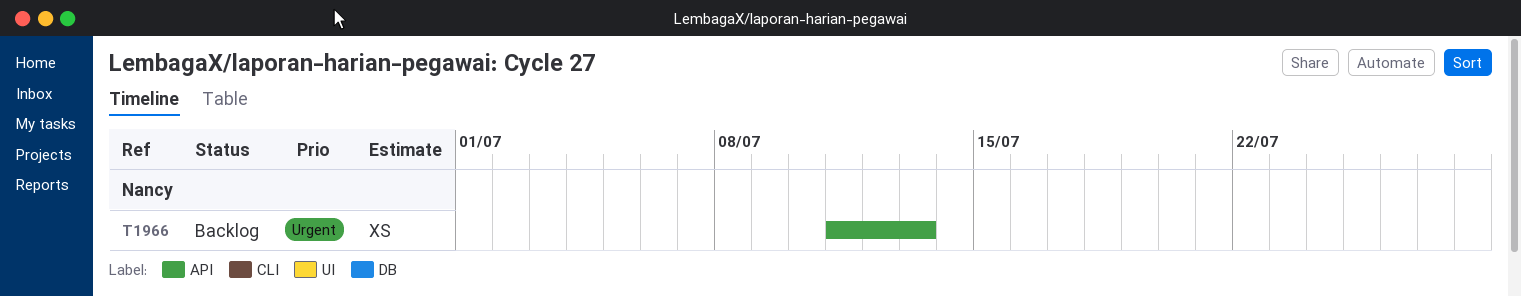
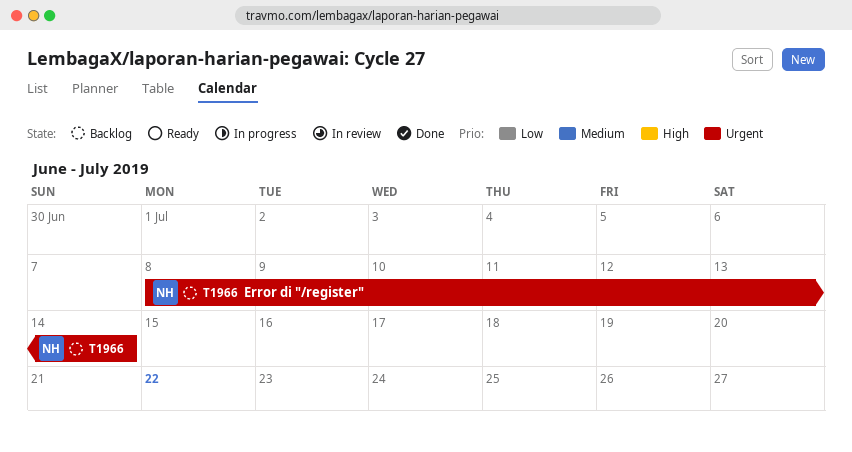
T1966, start: Jul 11 -> Jul 8
T1966, due: Jul 13 -> Jul 14

